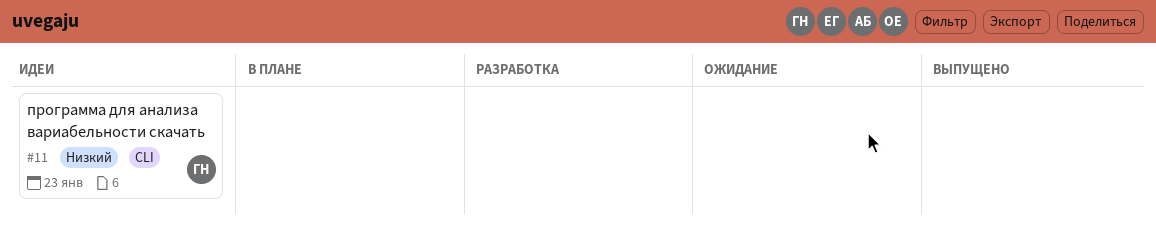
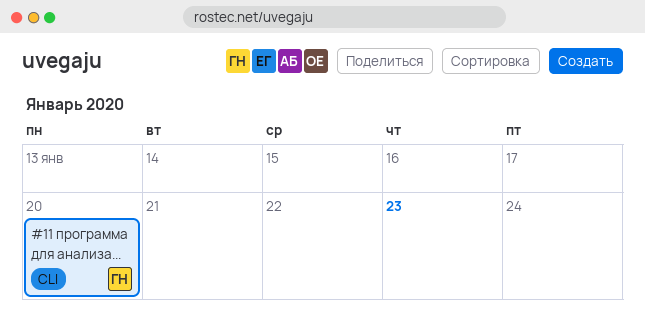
#11, due: Jan 23 -> Jan 20

